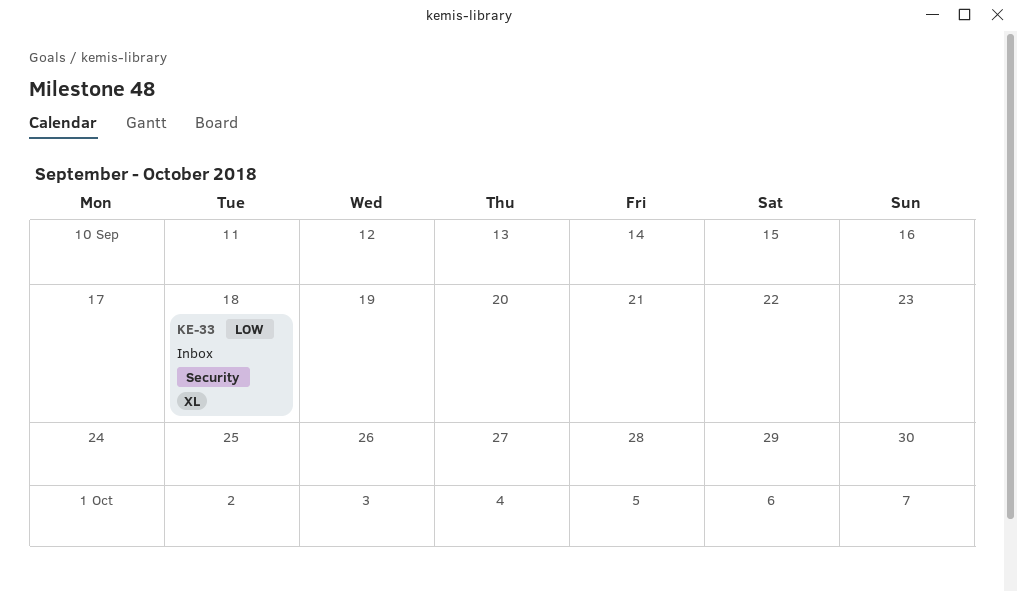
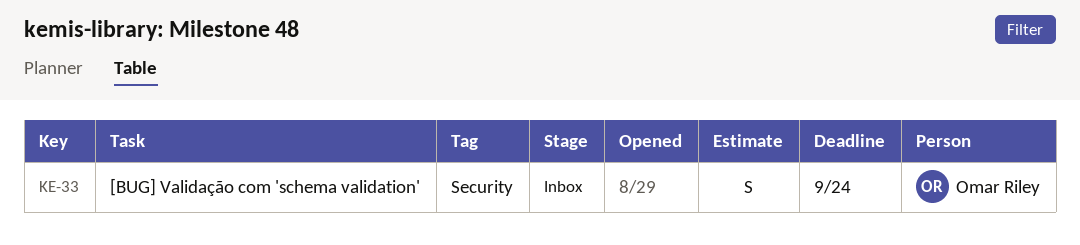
KE-33, estimate: XL -> S
KE-33, due: Sep 18 -> Sep 24

